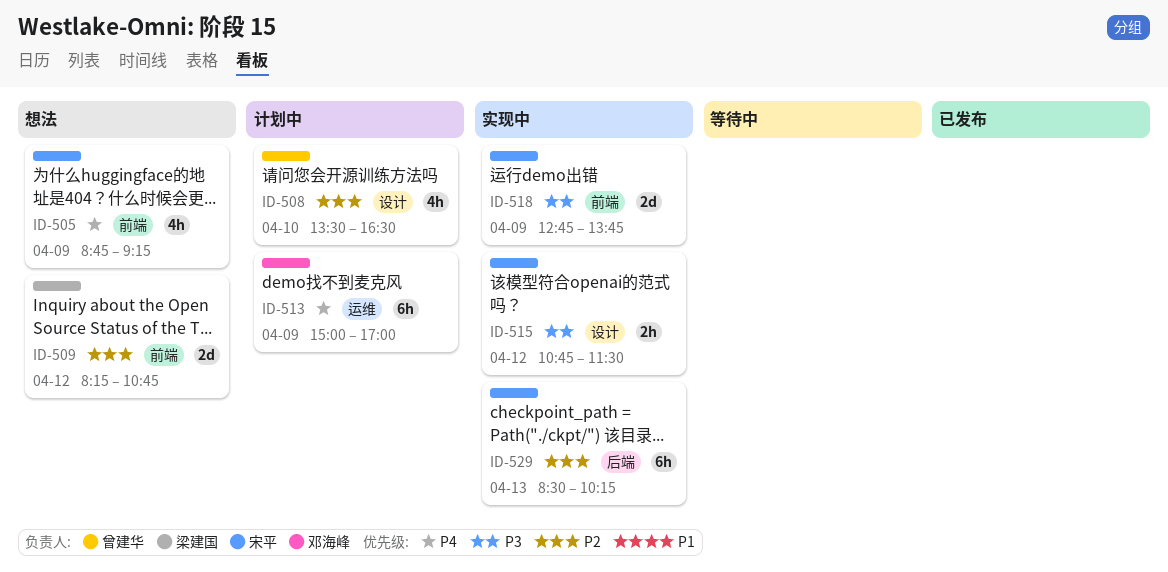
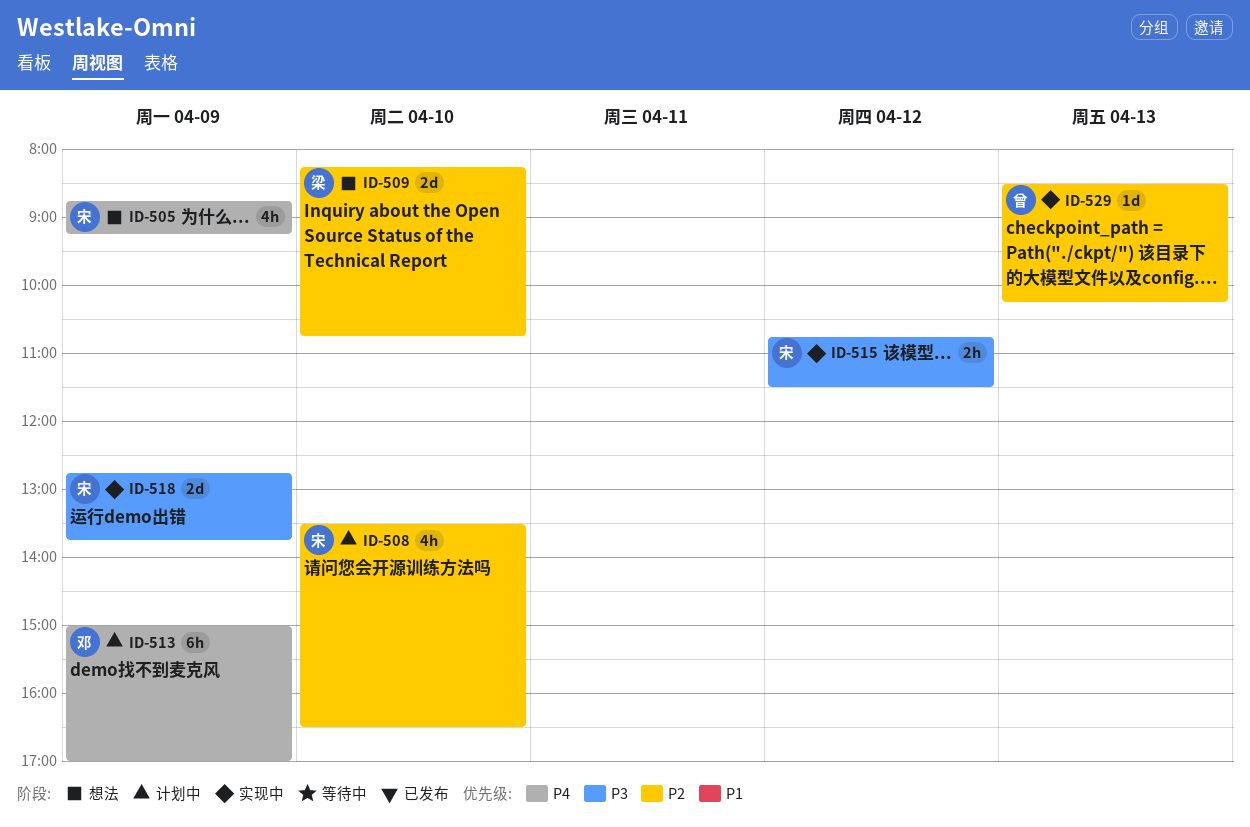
ID-508, owner: 曾建华 -> 宋平
ID-509, day: Apr 12 -> Apr 10
ID-529, owner: 宋平 -> 曾建华
ID-529, estimate: 6h -> 1d

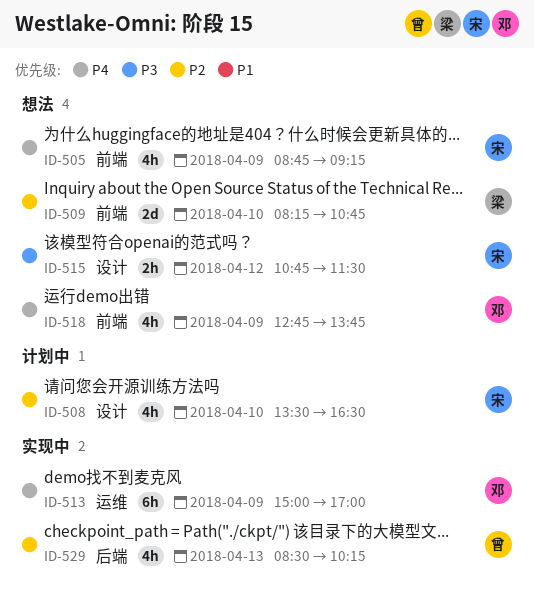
ID-513, status: 计划中 -> 实现中
ID-515, status: 实现中 -> 想法
ID-518, status: 实现中 -> 想法
ID-518, owner: 宋 -> 邓
ID-518, priority: P3 -> P4
ID-518, estimate: 2d -> 4h
ID-529, estimate: 1d -> 4h

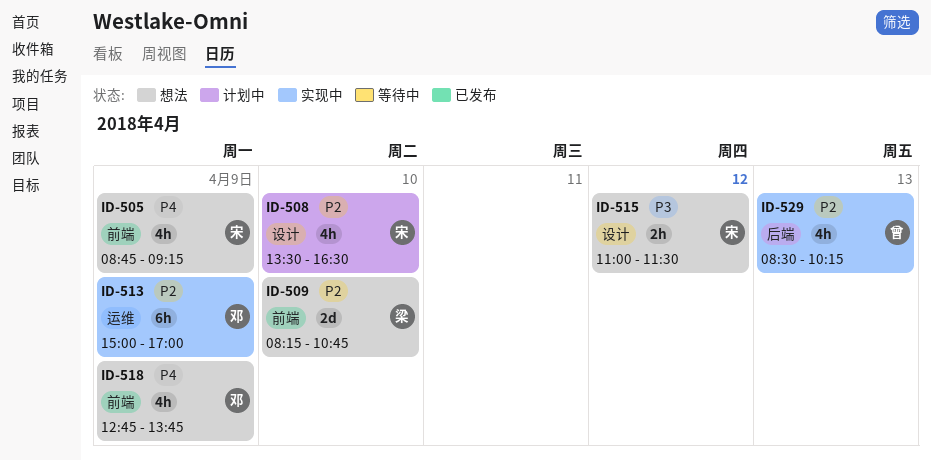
ID-513, priority: P4 -> P2
ID-515, begins: 10:45 -> 11:00

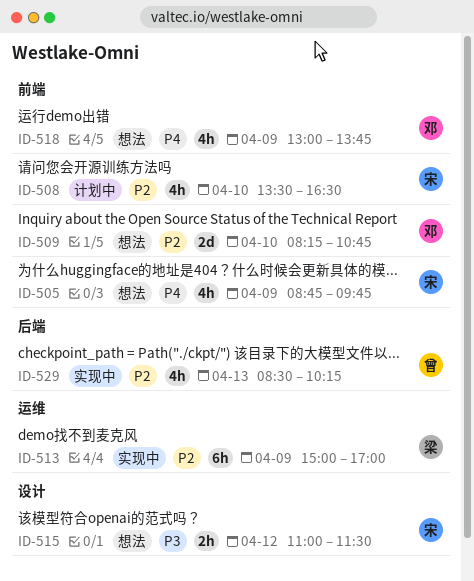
ID-505, ends: 09:15 -> 09:45
ID-508, label: 设计 -> 前端
ID-509, owner: 梁 -> 邓
ID-513, owner: 邓 -> 梁
ID-518, begins: 12:45 -> 13:00

